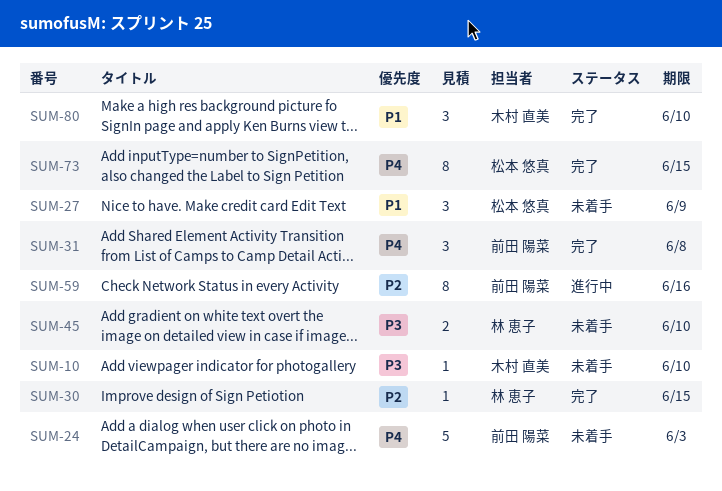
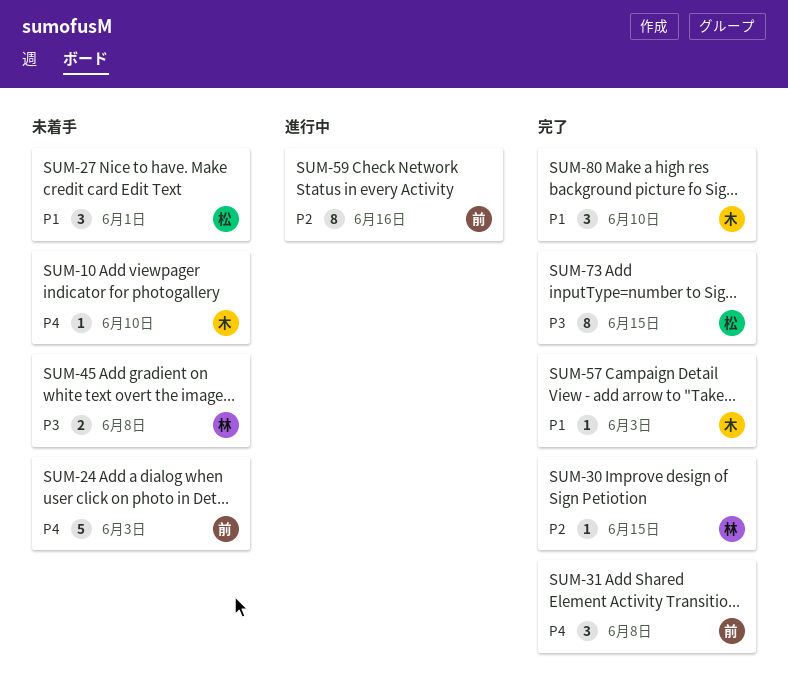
SUM-10, priority: P3 -> P4
SUM-27, due: Jun 9 -> Jun 1
SUM-45, due: Jun 10 -> Jun 8
SUM-57: none -> present
SUM-73, priority: P4 -> P3

